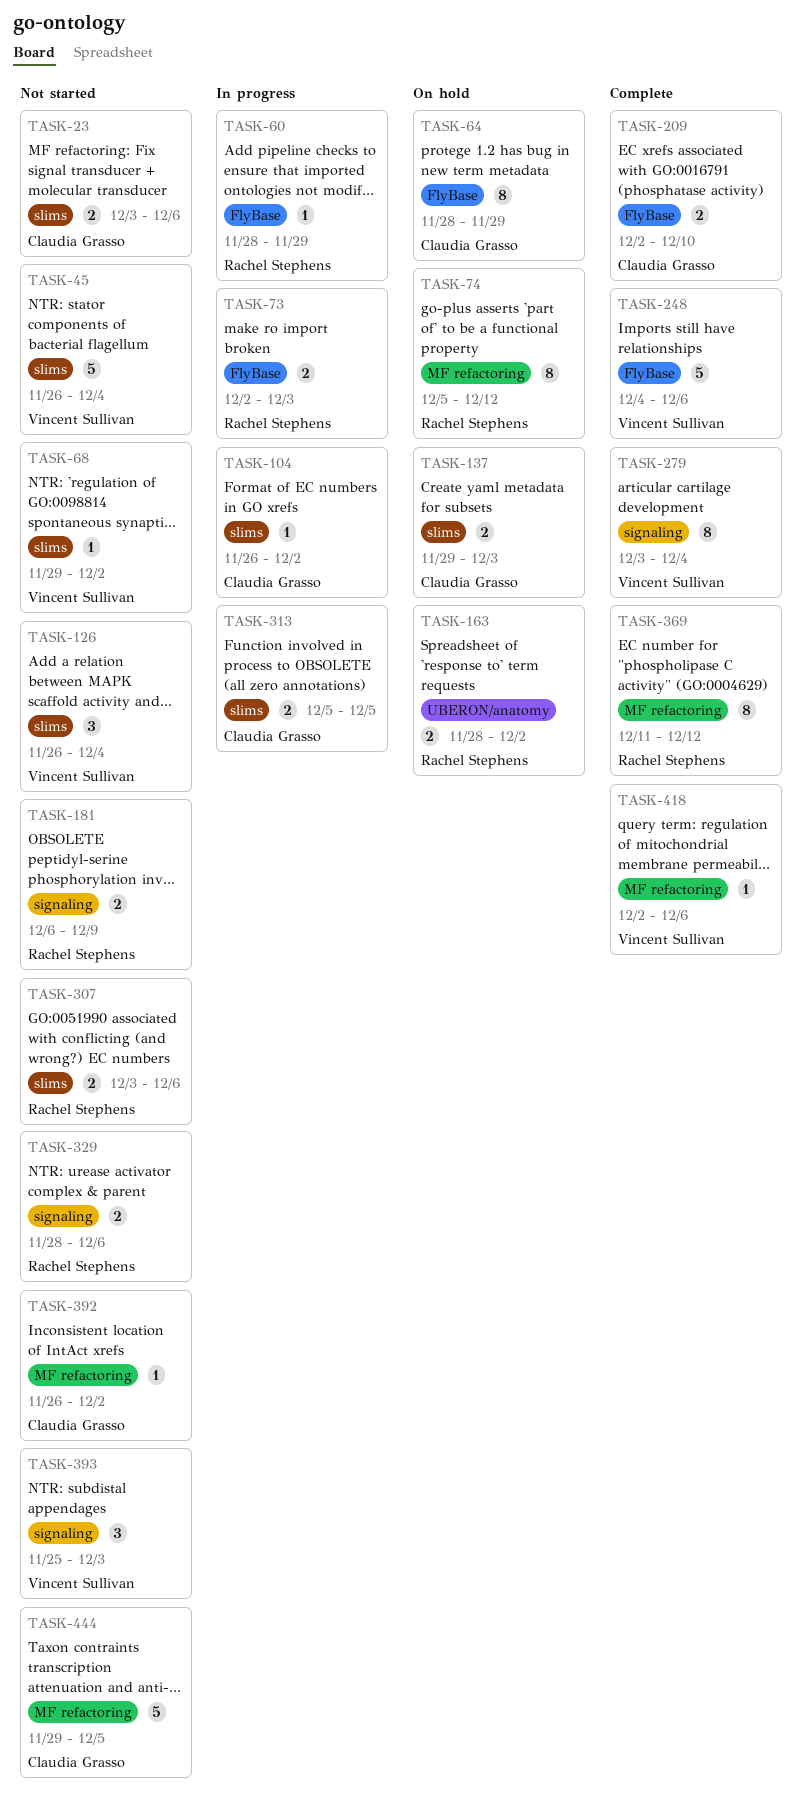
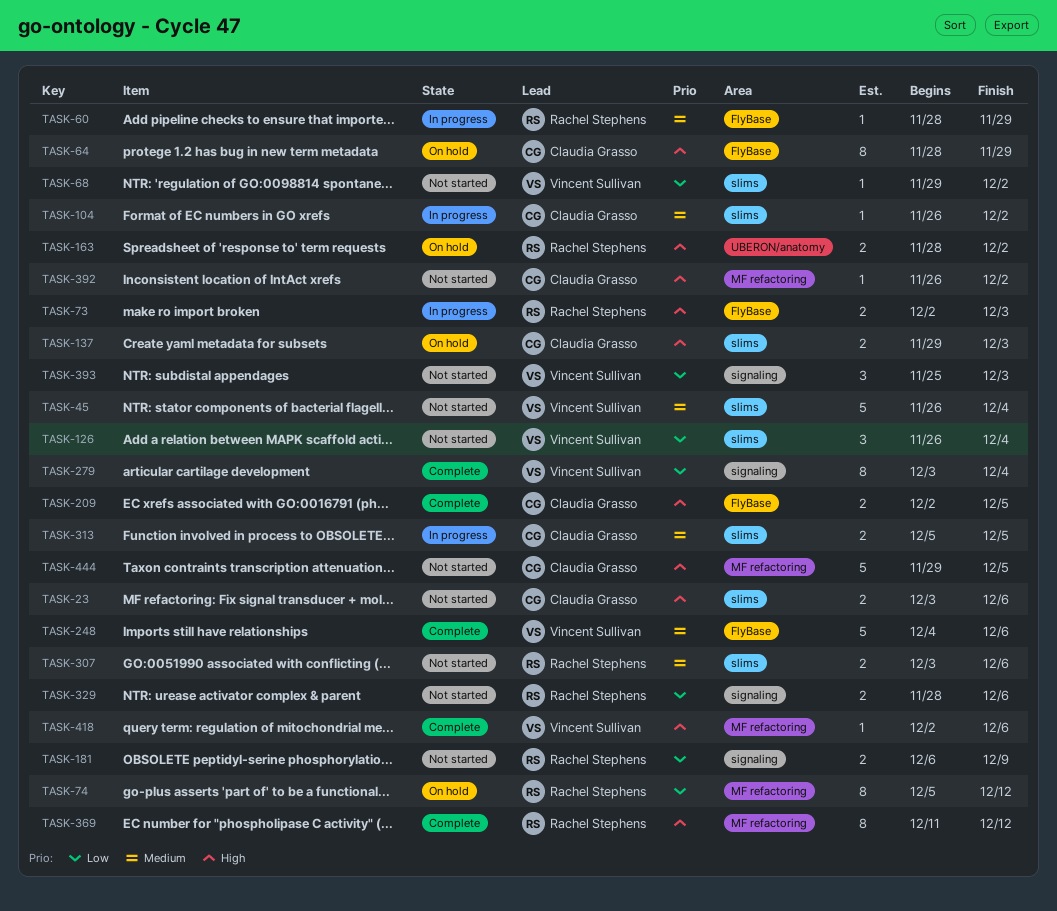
TASK-209, due: Dec 10 -> Dec 5

